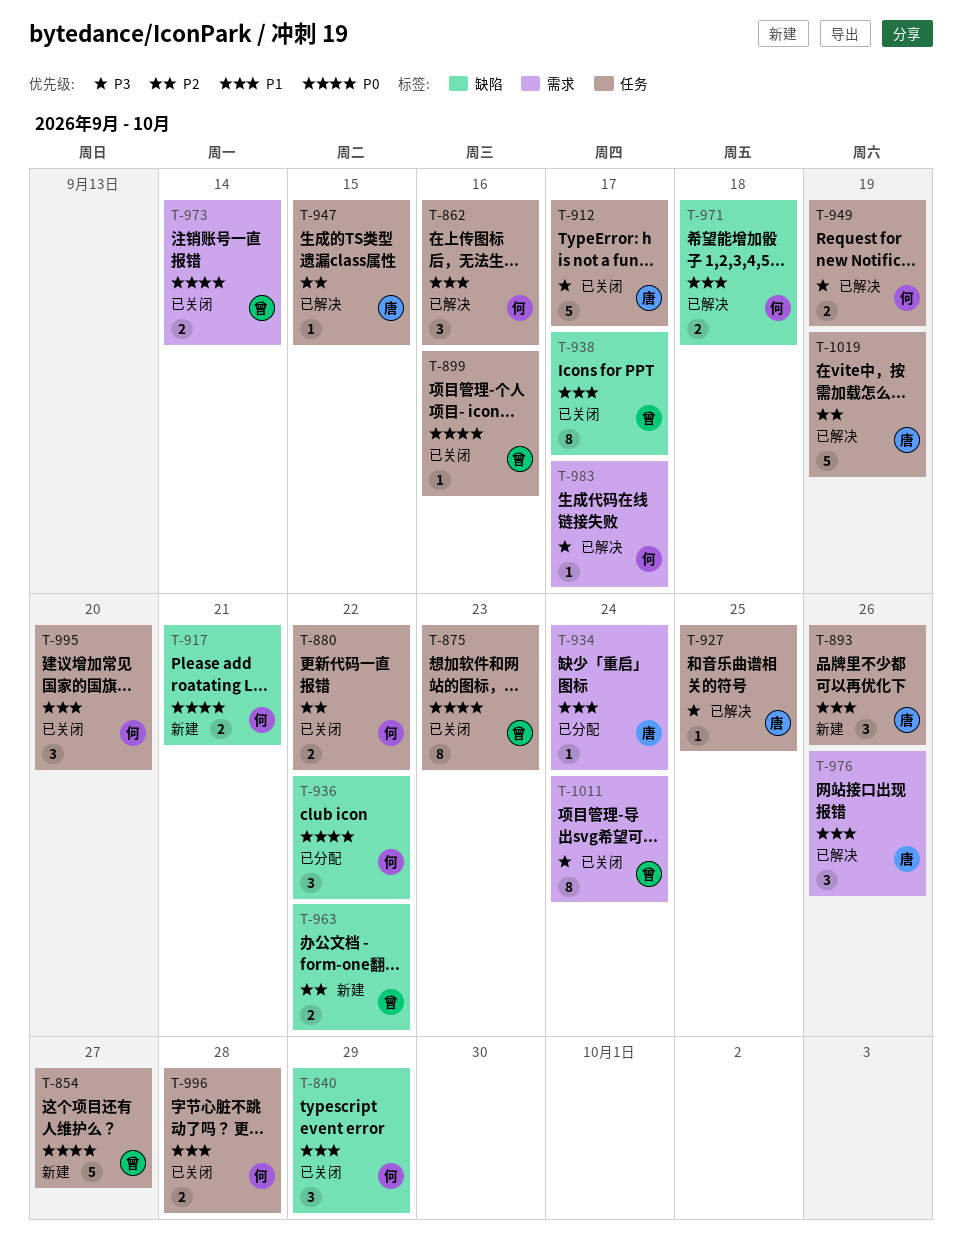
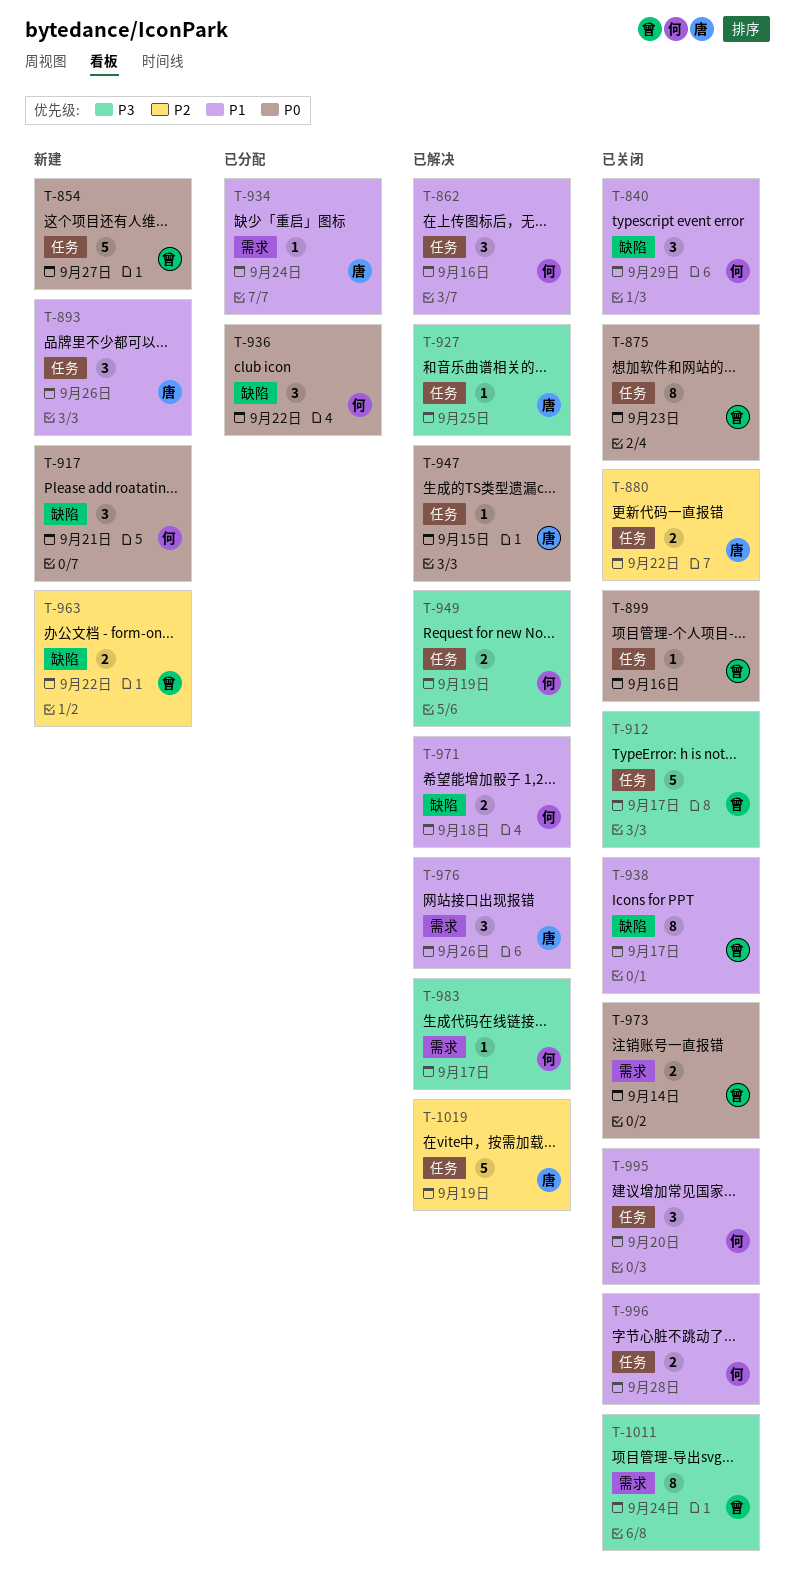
T-880, owner: 何 -> 唐
T-912, owner: 唐 -> 曾
T-917, estimate: 2 -> 3
T-947, priority: P2 -> P0

